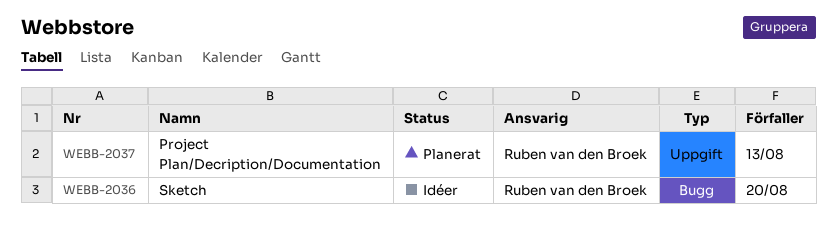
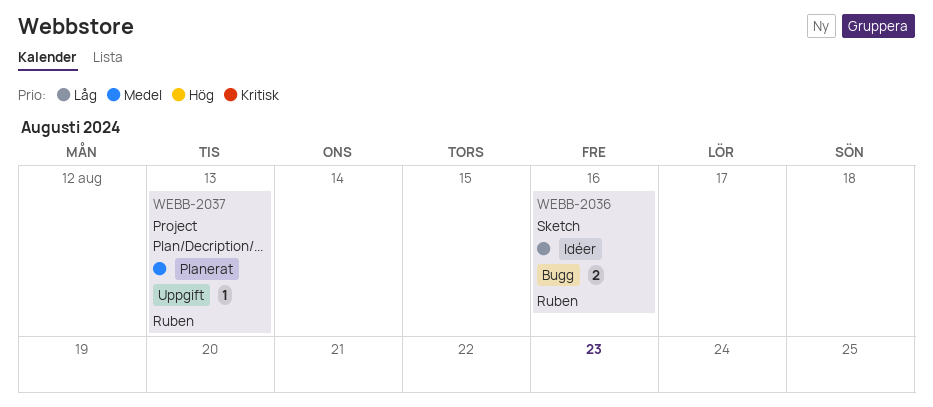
WEBB-2036, due: Aug 20 -> Aug 16

